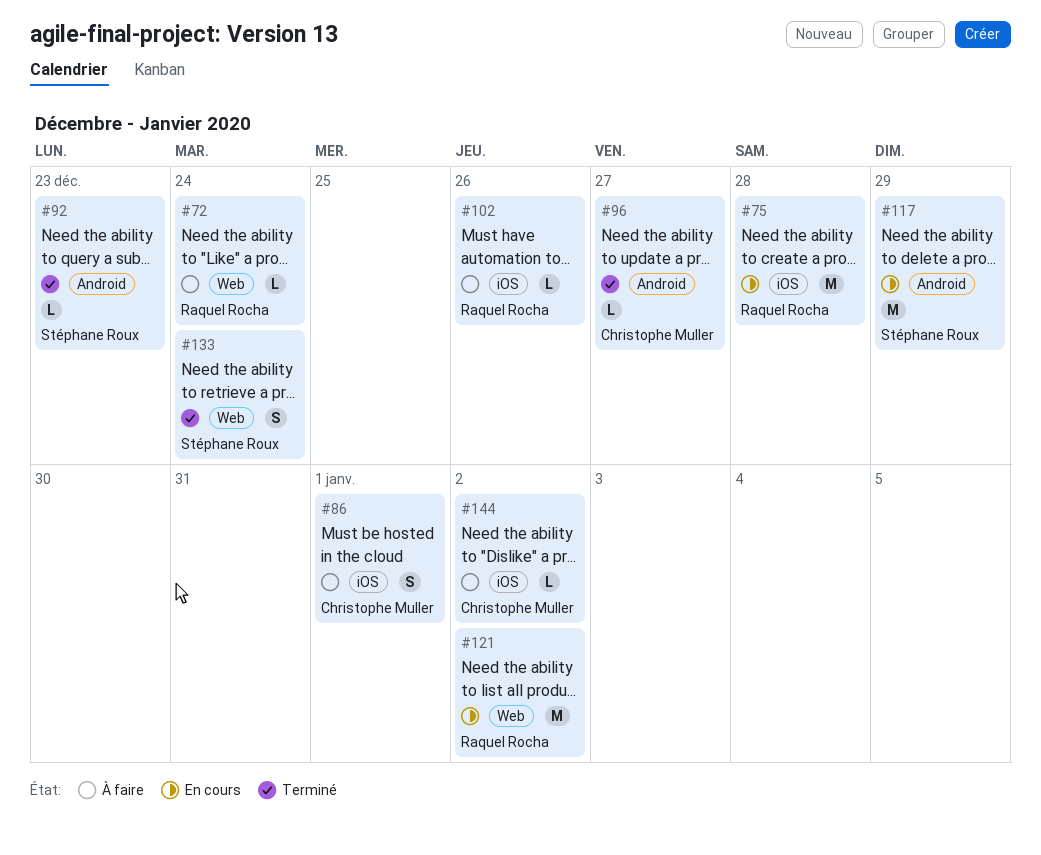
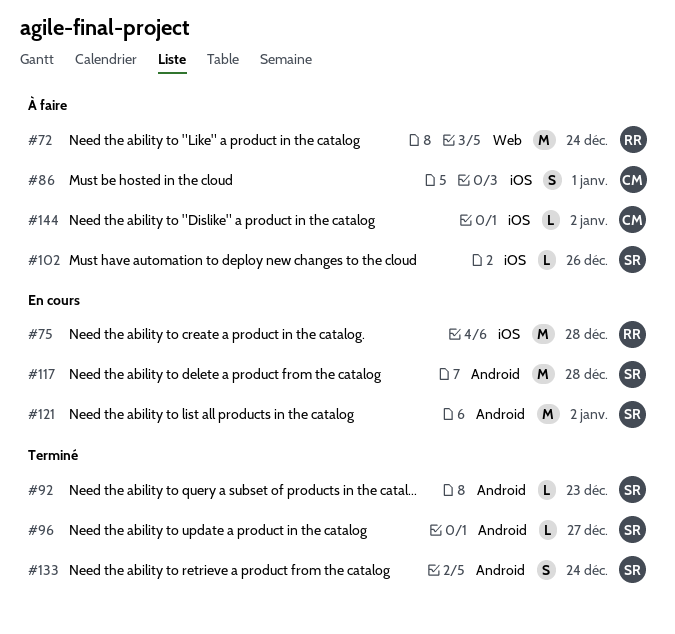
#72, estimate: L -> M
#96, owner: Christophe Muller -> Stéphane Roux
#102, owner: Raquel Rocha -> Stéphane Roux
#117, due: Dec 29 -> Dec 28
#121, owner: Raquel Rocha -> Stéphane Roux
#121, label: Web -> Android
#133, label: Web -> Android

